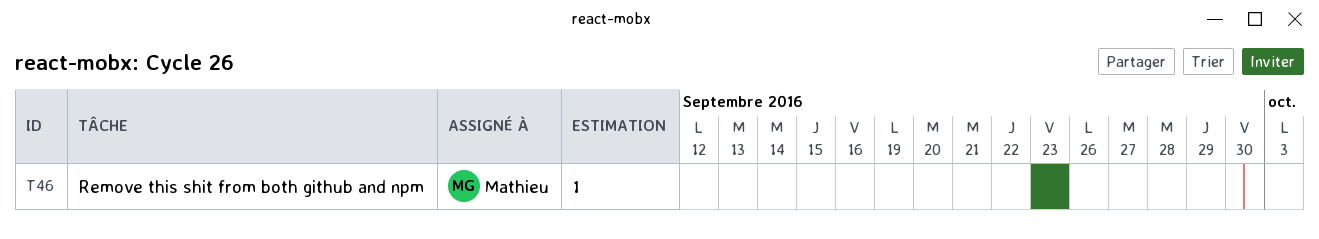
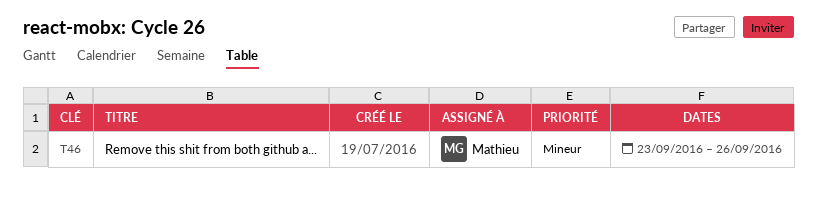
T46, due: Sep 23 -> Sep 26

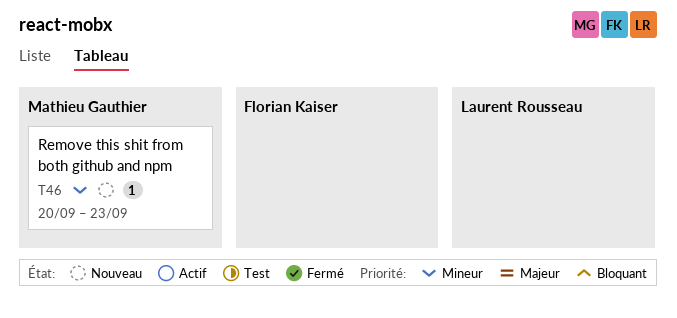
T46, start: Sep 23 -> Sep 20
T46, due: Sep 26 -> Sep 23

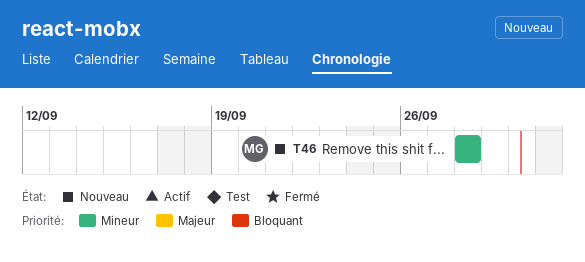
T46, start: Sep 20 -> Sep 28
T46, due: Sep 23 -> Sep 28

